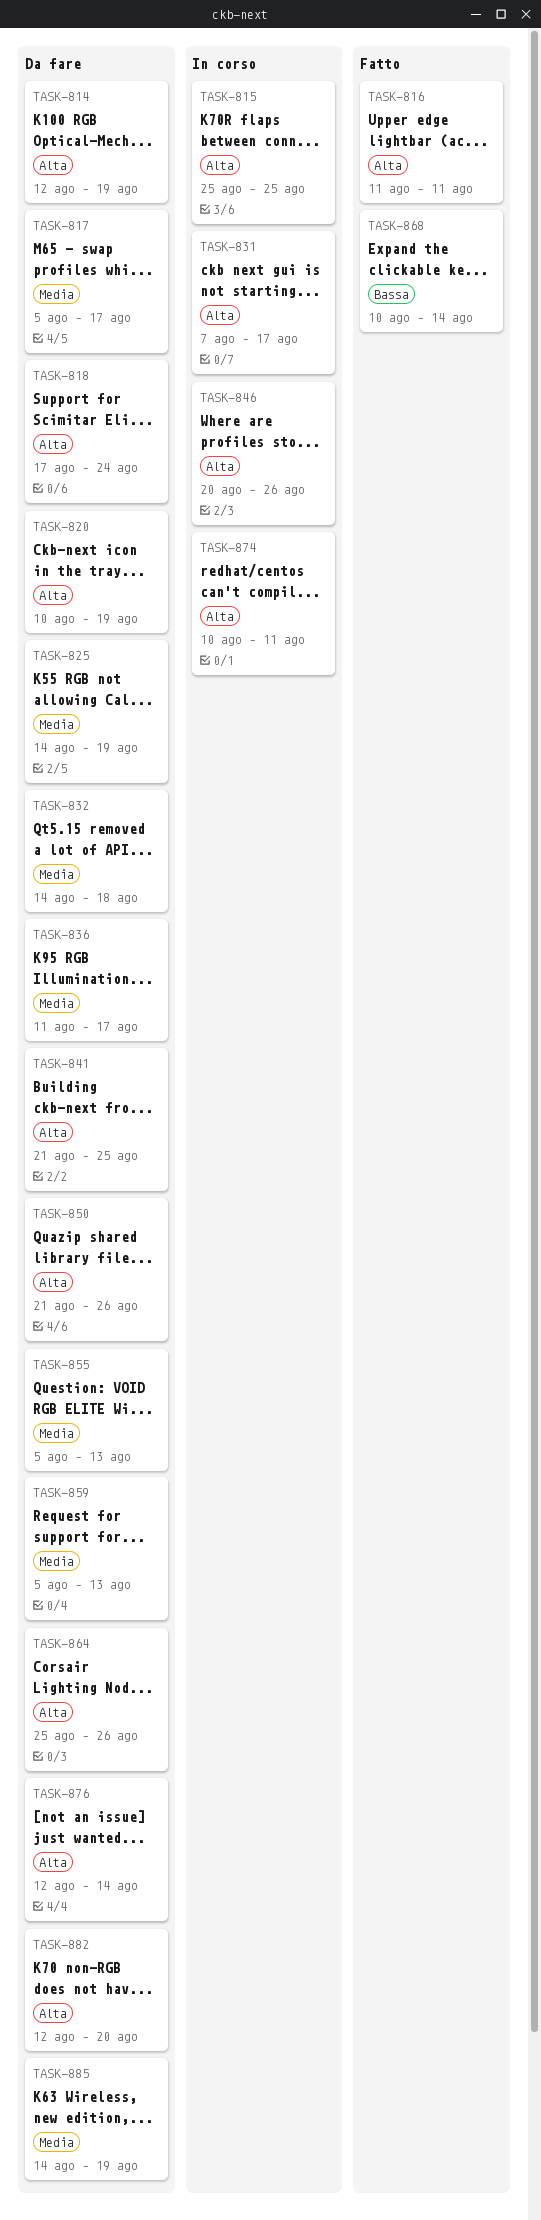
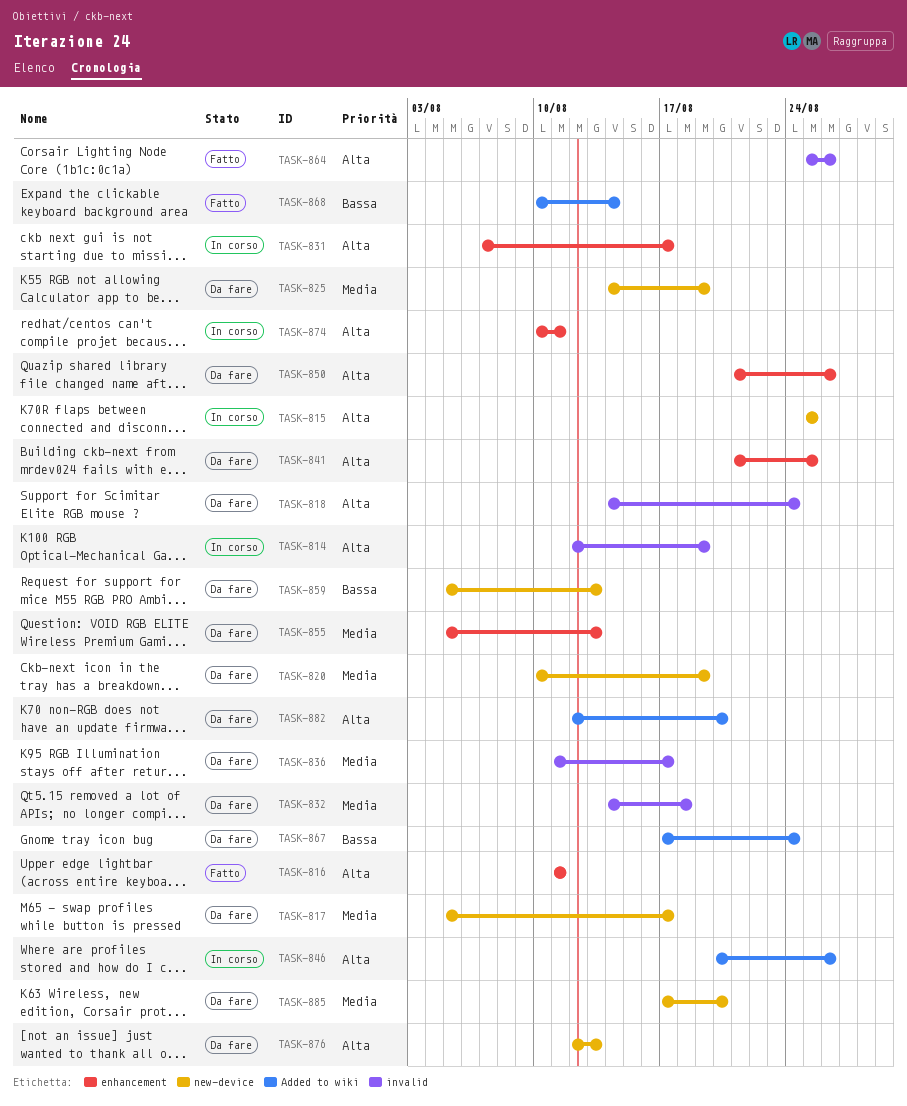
TASK-814, status: Da fare -> In corso
TASK-818, start: Aug 17 -> Aug 14
TASK-820, priority: Alta -> Media
TASK-859, priority: Media -> Bassa
TASK-864, status: Da fare -> Fatto
TASK-867: none -> present
TASK-876, due: Aug 14 -> Aug 13
TASK-885, start: Aug 14 -> Aug 17
TASK-885, due: Aug 19 -> Aug 20

